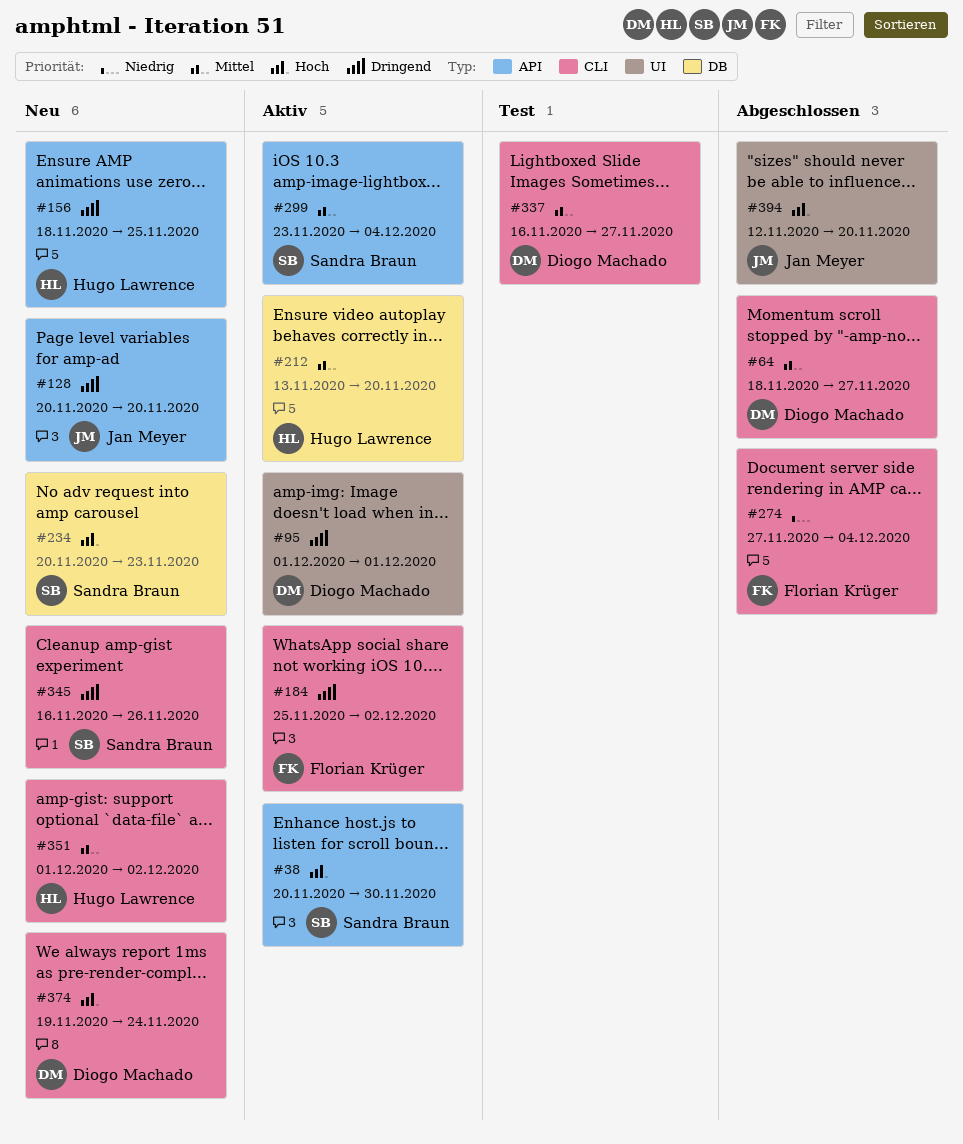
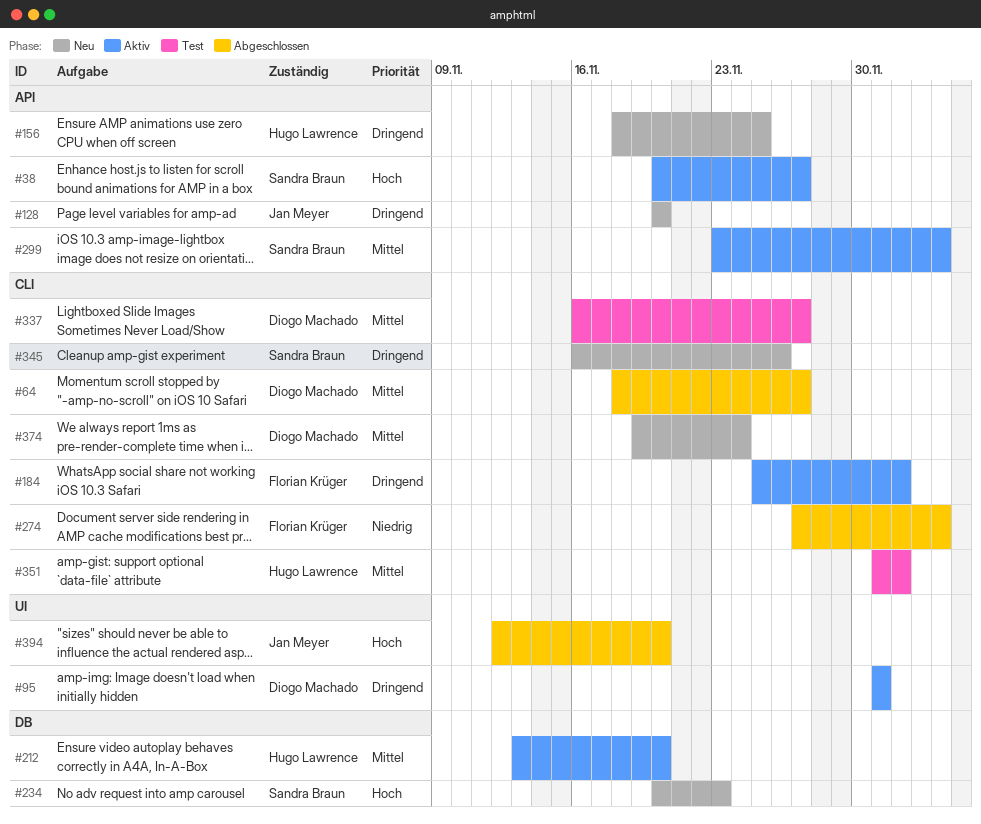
#38, due: Nov 30 -> Nov 27
#351, status: Neu -> Test
#374, priority: Hoch -> Mittel

